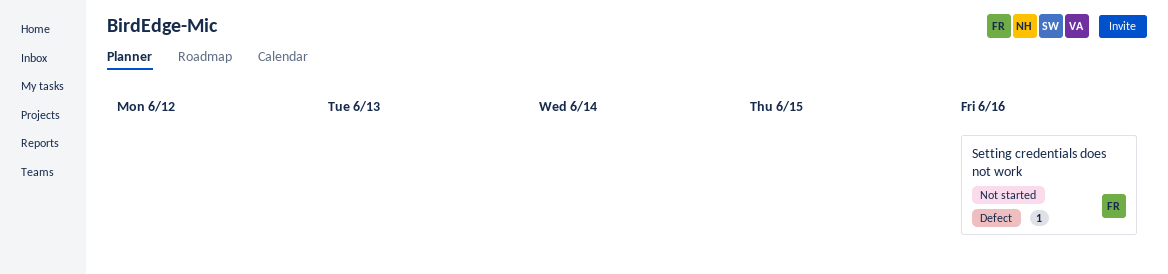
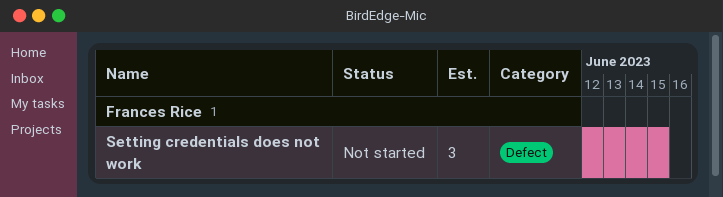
Setting credentials does not work, estimate: 1 -> 3
Setting credentials does not work, due: Jun 16 -> Jun 15

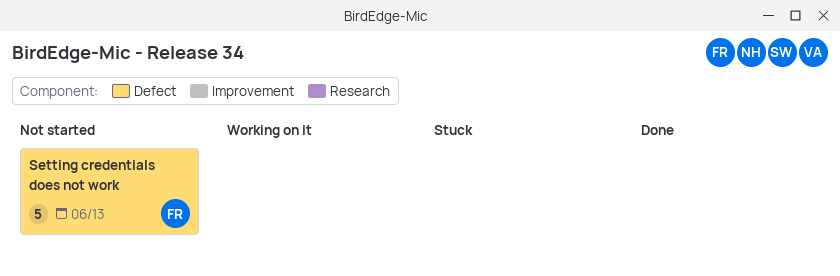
Setting credentials does not work, estimate: 3 -> 5
Setting credentials does not work, due: Jun 15 -> Jun 13

